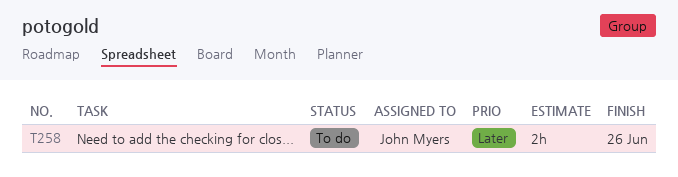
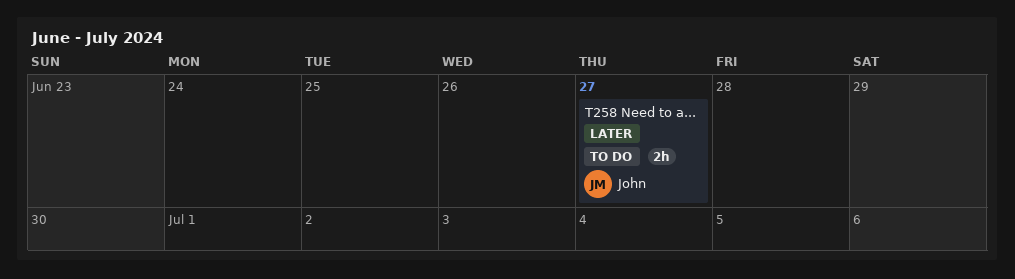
T258, due: Jun 26 -> Jun 27

